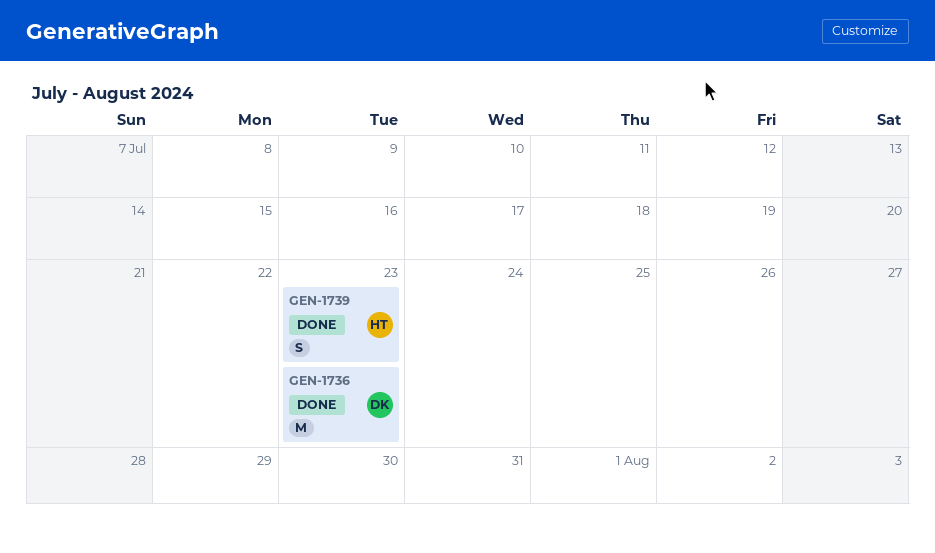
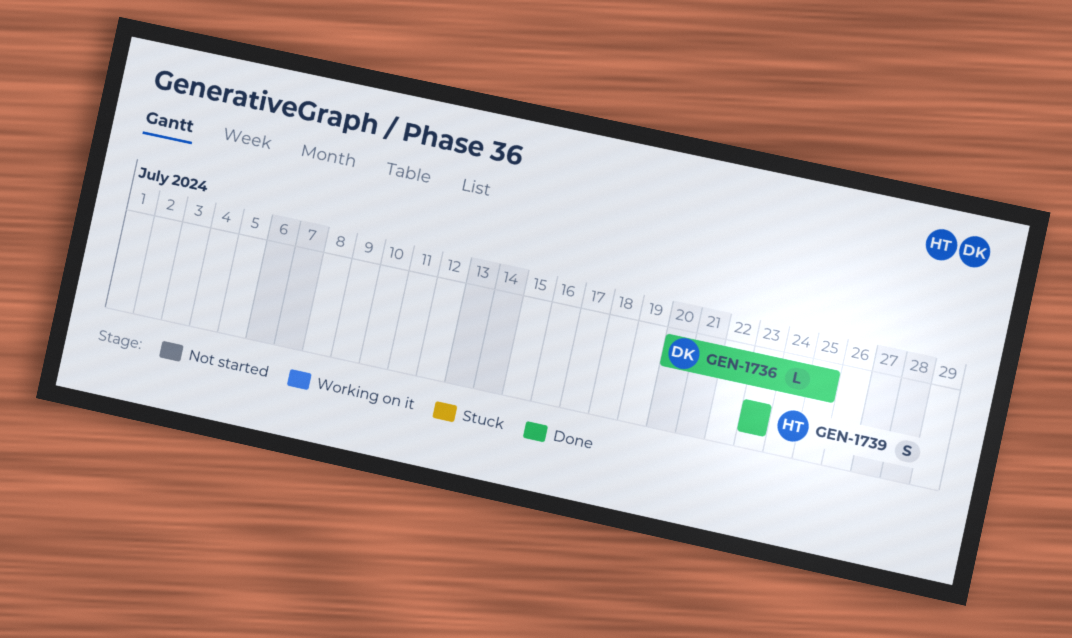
GEN-1736, estimate: M -> L
GEN-1736, due: Jul 23 -> Jul 25

